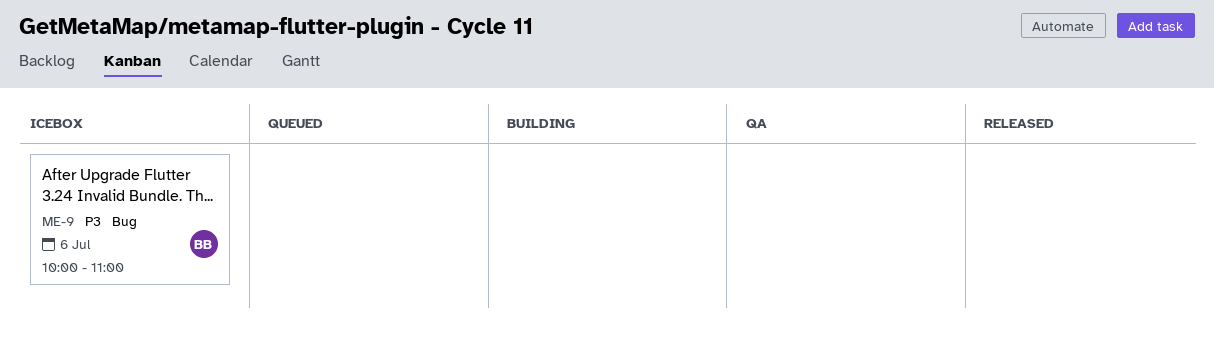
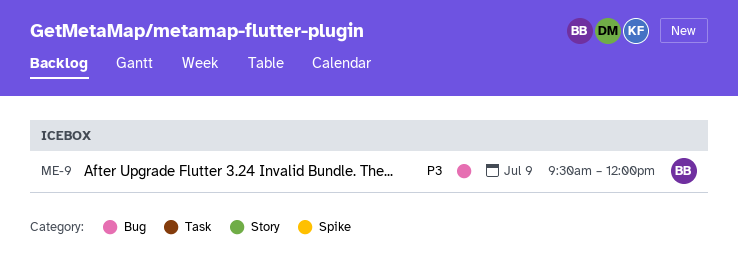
ME-9, day: Jul 6 -> Jul 9
ME-9, begins: 10:00 -> 09:30
ME-9, ends: 11:00 -> 12:00

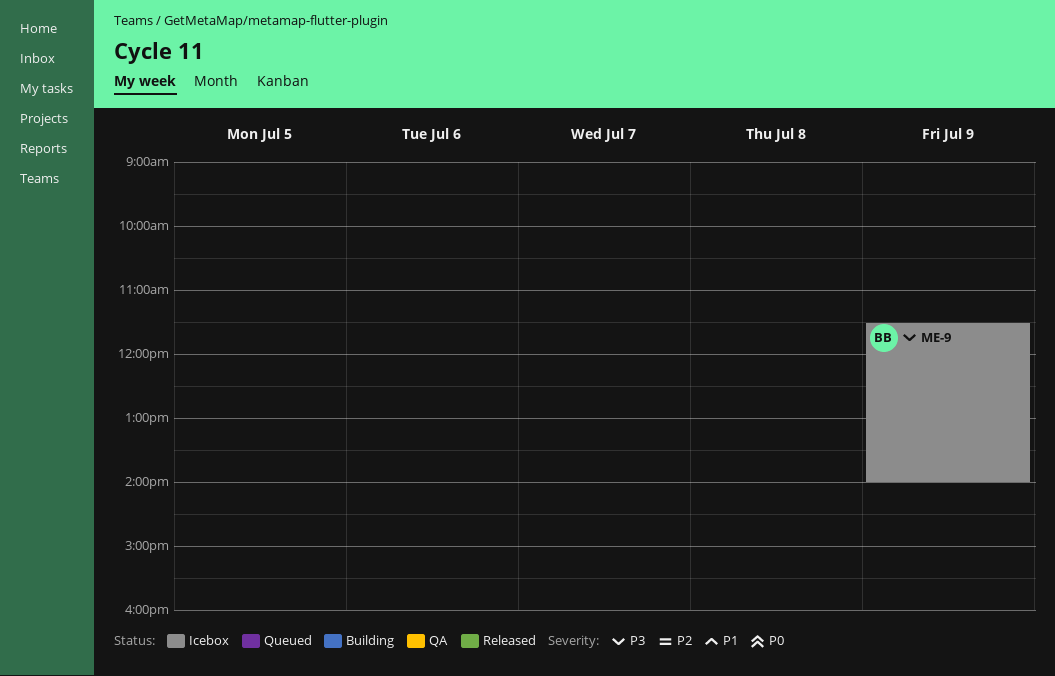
ME-9, begins: 09:30 -> 11:30
ME-9, ends: 12:00 -> 14:00

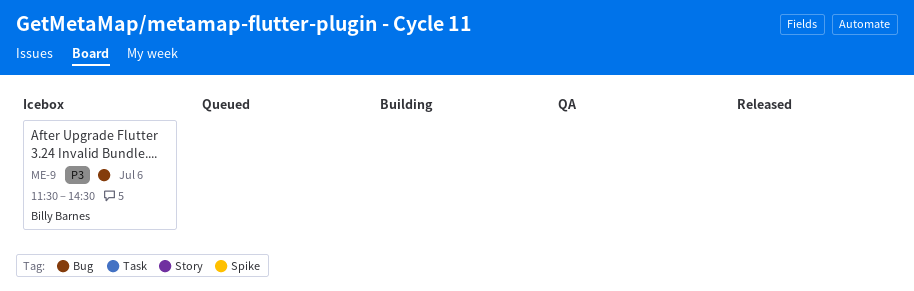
ME-9, day: Jul 9 -> Jul 6
ME-9, ends: 14:00 -> 14:30

